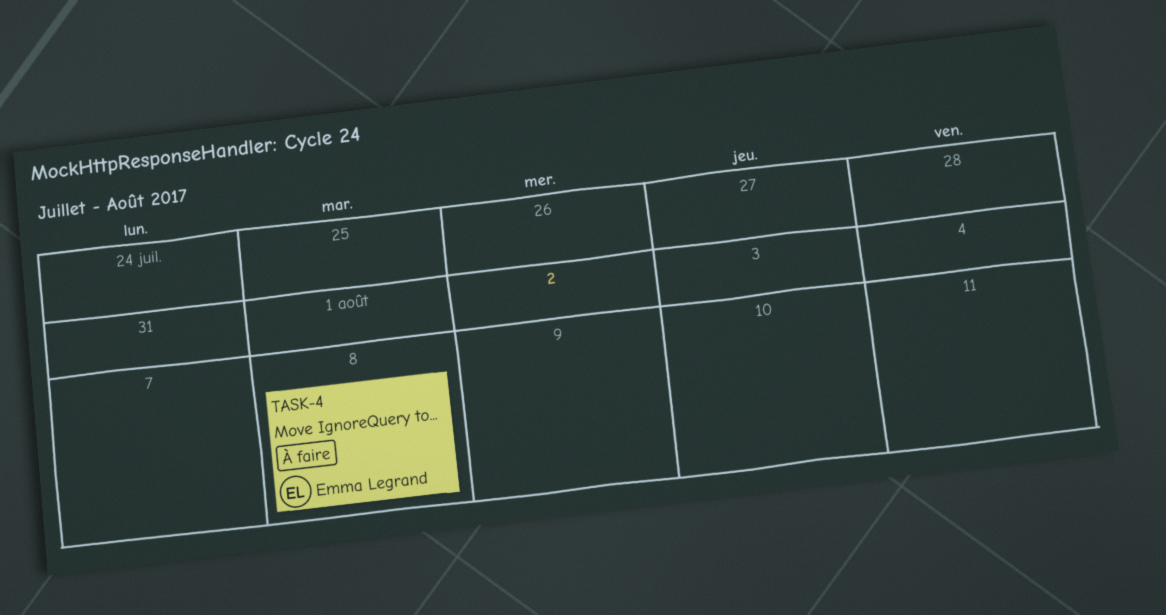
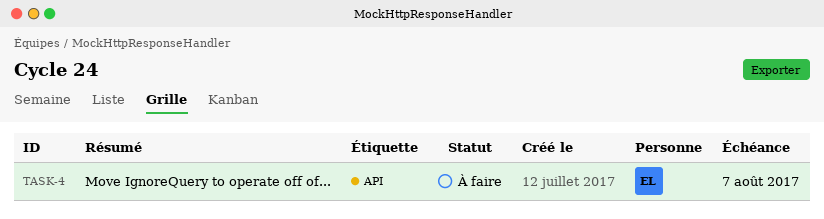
TASK-4, due: Aug 8 -> Aug 7

